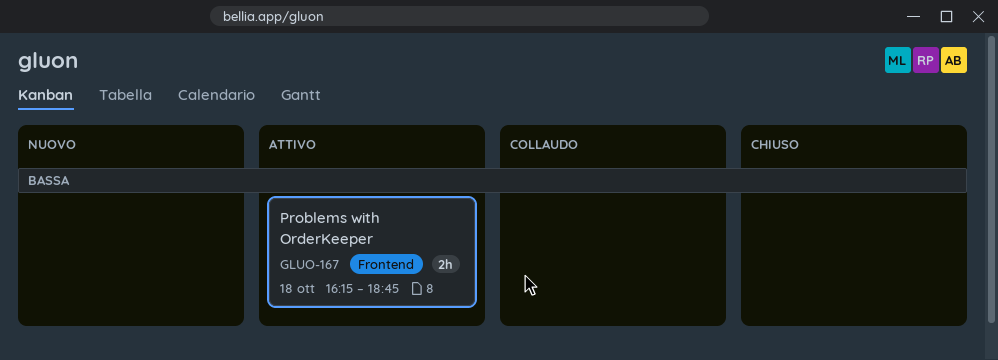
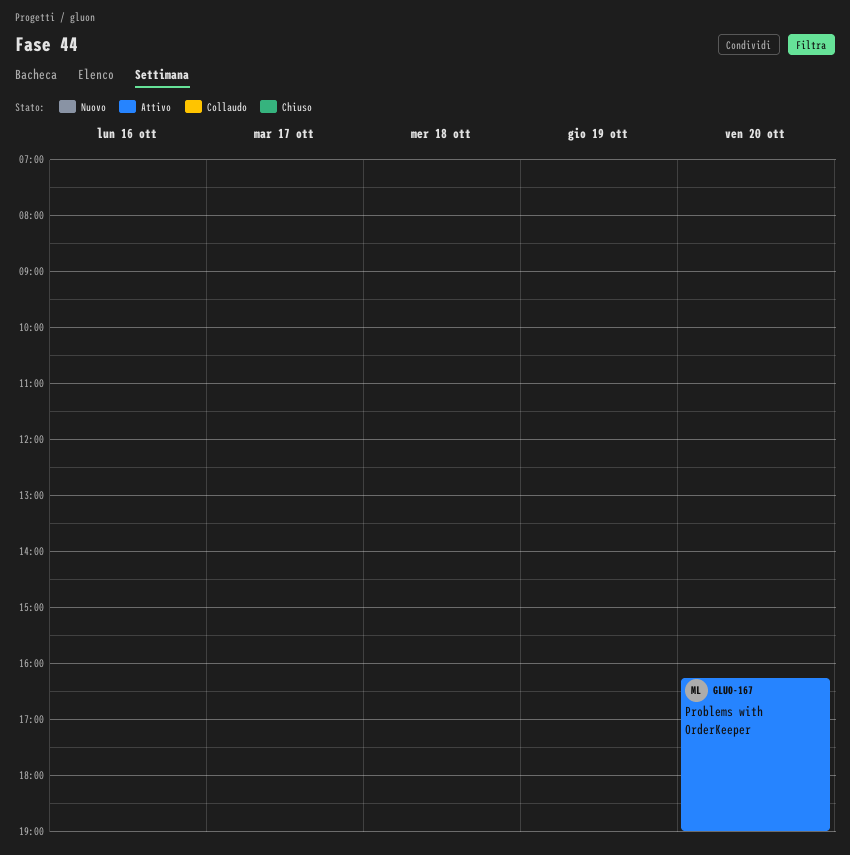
GLUO-167, day: Oct 18 -> Oct 20
GLUO-167, ends: 18:45 -> 19:00

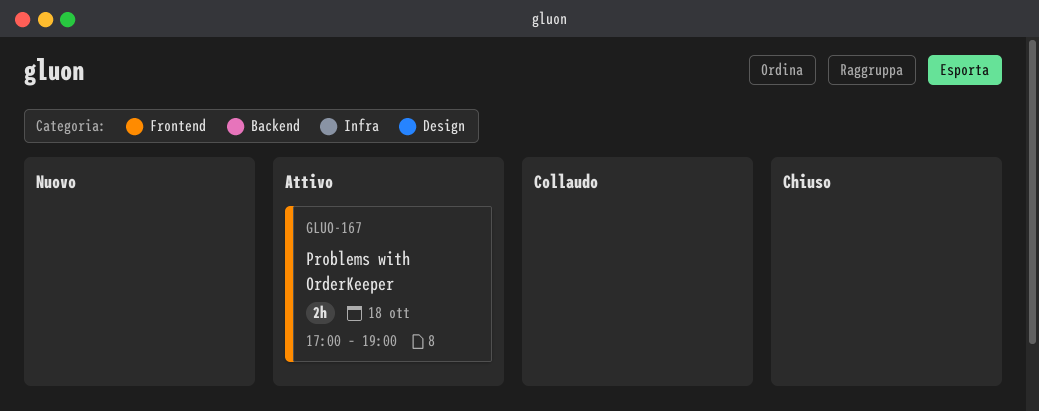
GLUO-167, day: Oct 20 -> Oct 18
GLUO-167, begins: 16:15 -> 17:00

